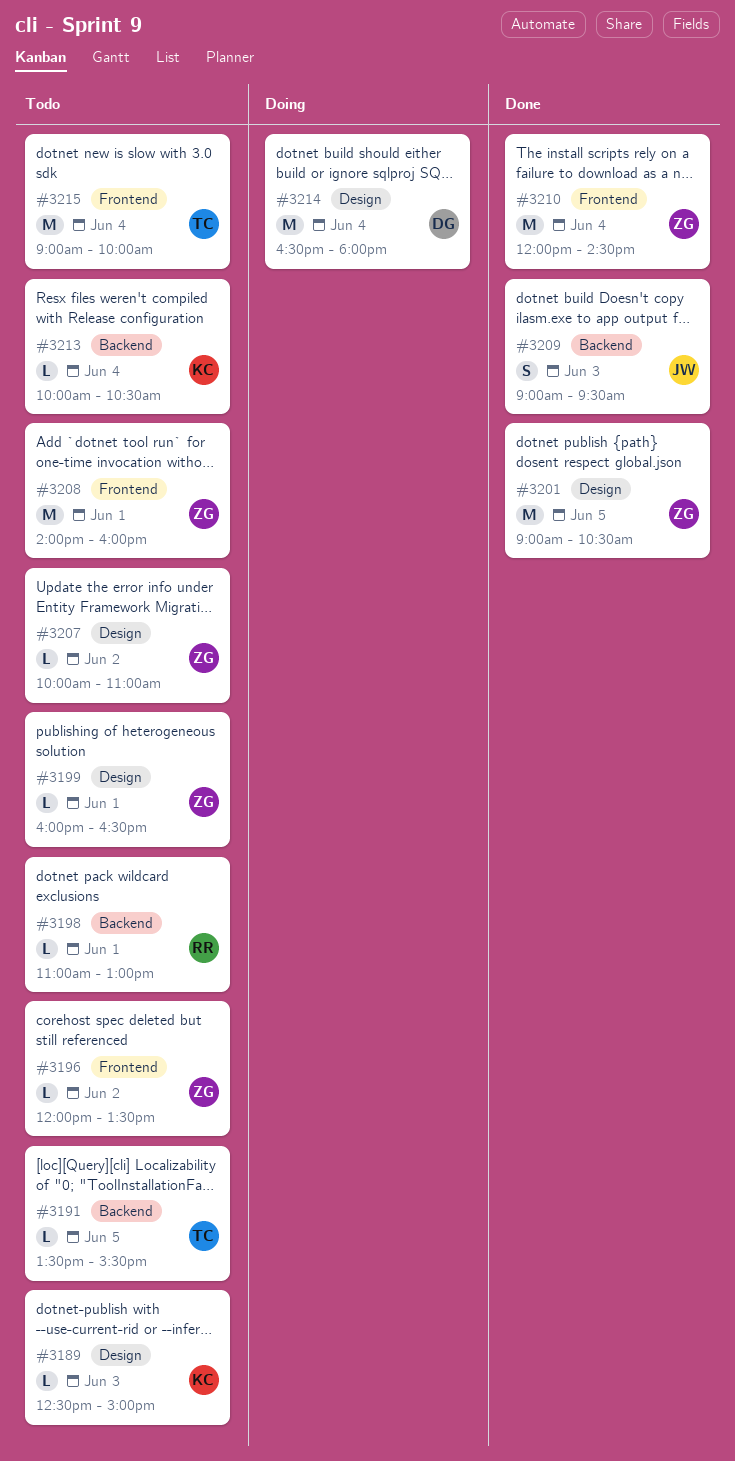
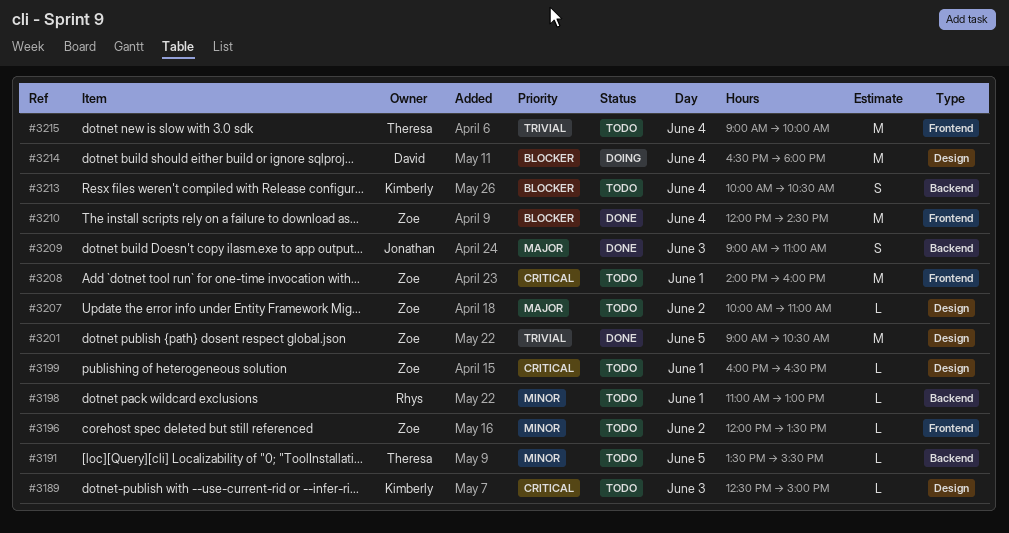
#3209, ends: 09:30 -> 11:00
#3213, estimate: L -> S

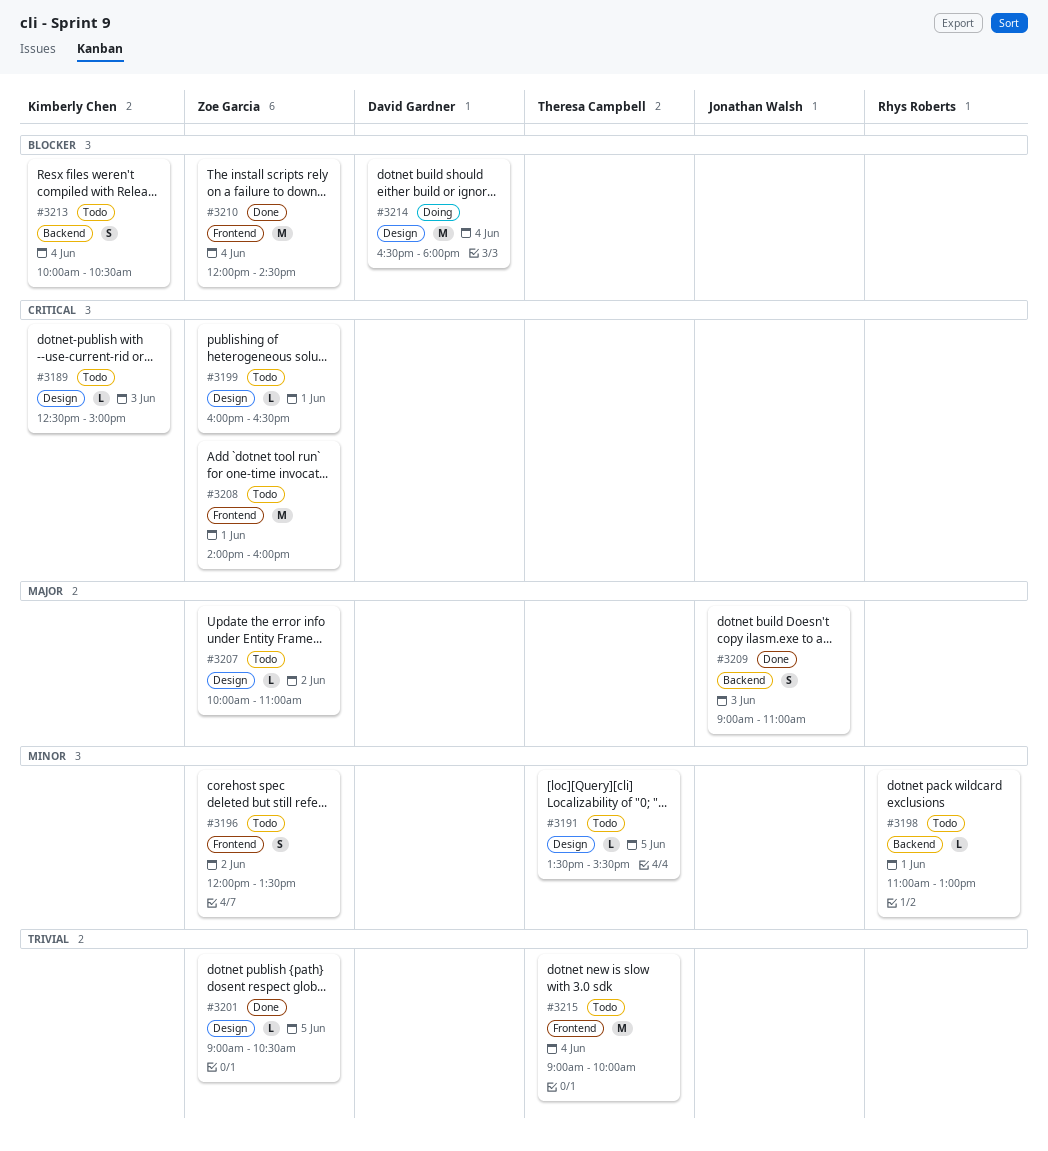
#3191, label: Backend -> Design
#3196, estimate: L -> S
#3201, estimate: M -> L

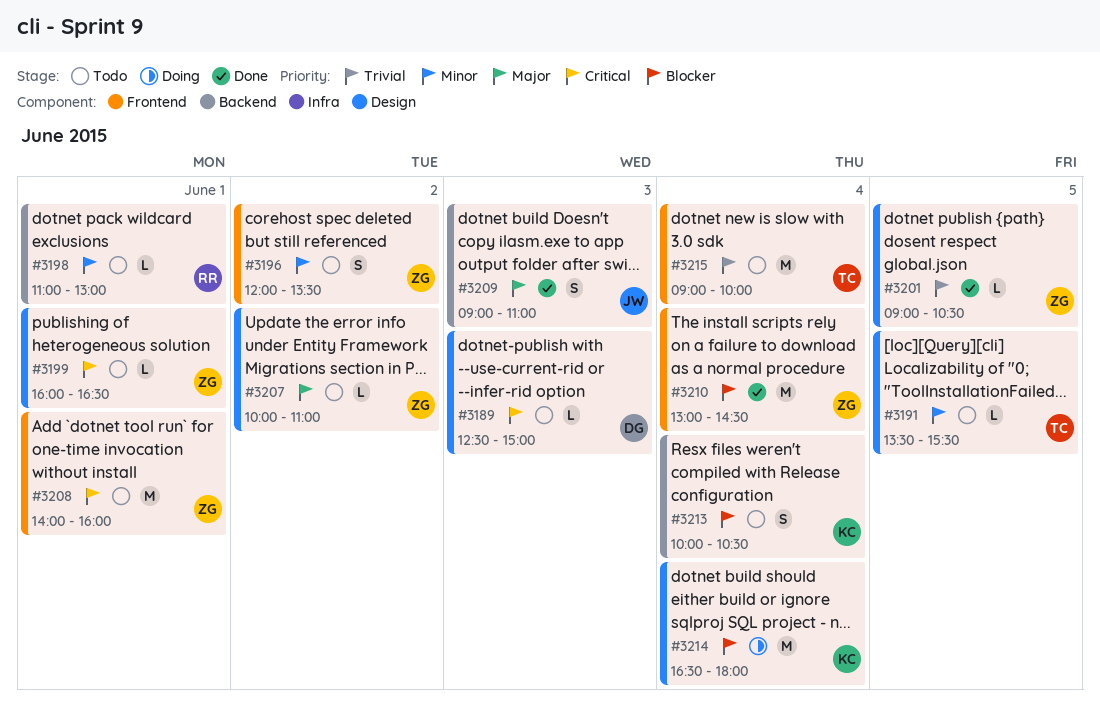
#3189, owner: Kimberly Chen -> David Gardner
#3210, begins: 12:00 -> 13:00
#3214, owner: David Gardner -> Kimberly Chen

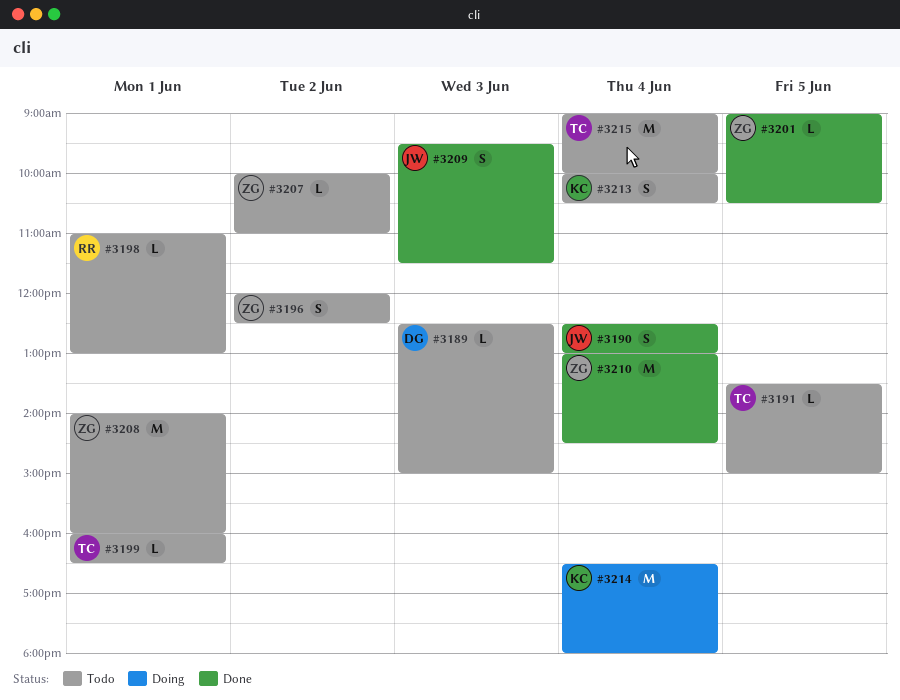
#3190: none -> present
#3191, ends: 15:30 -> 15:00
#3196, ends: 13:30 -> 12:30
#3199, owner: ZG -> TC
#3209, begins: 09:00 -> 09:30
#3209, ends: 11:00 -> 11:30

